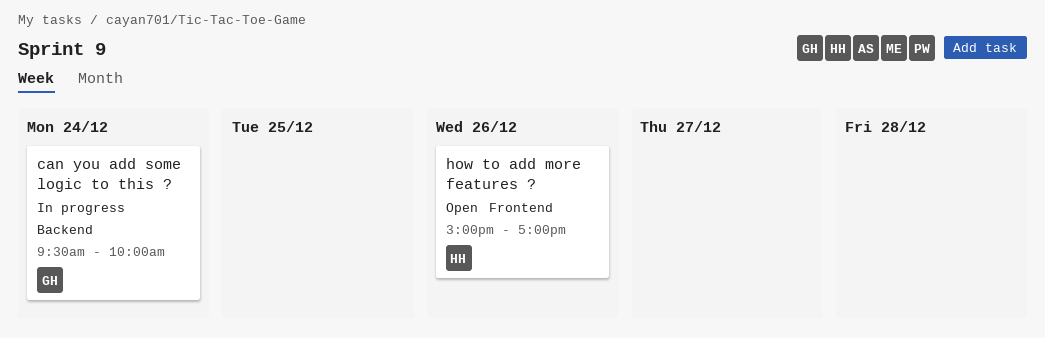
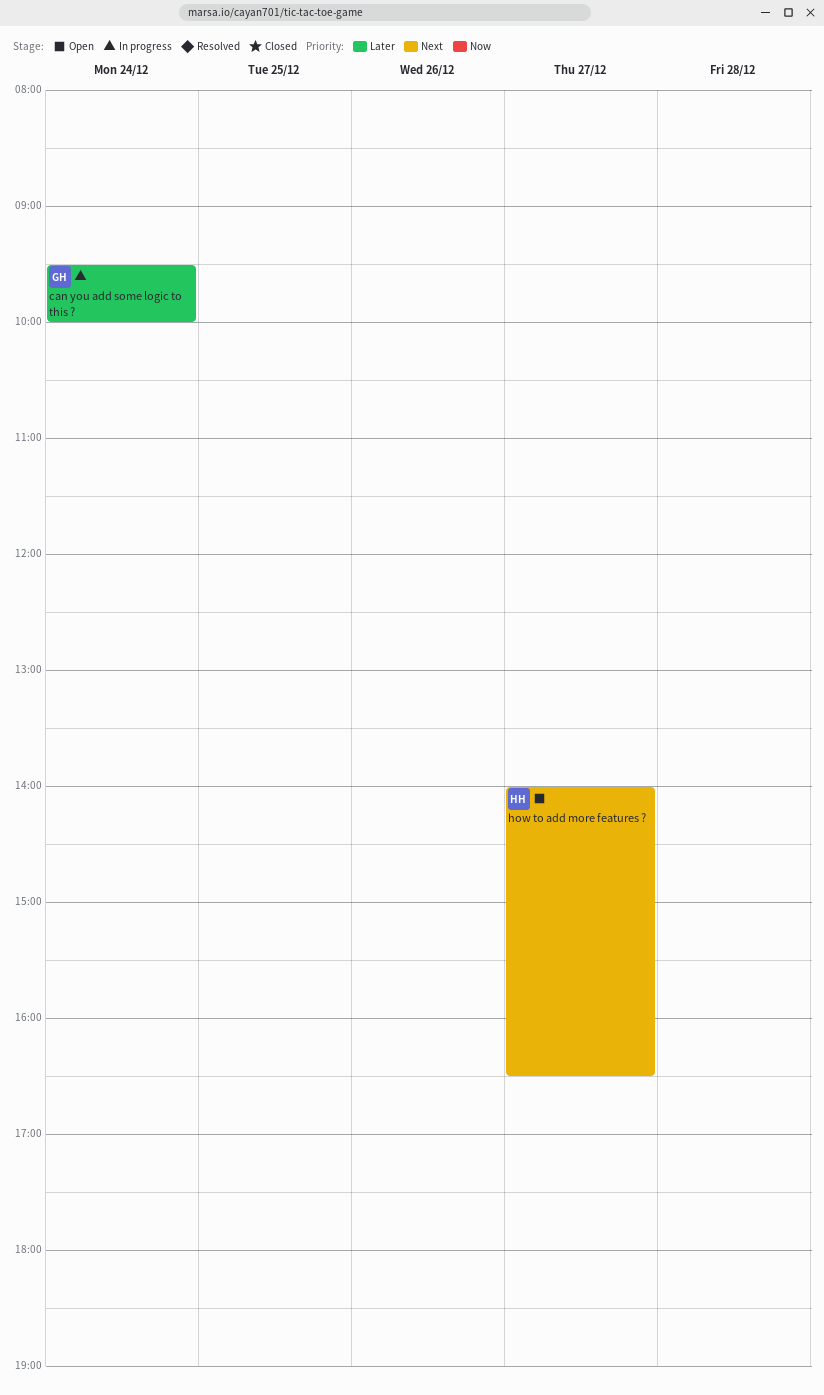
how to add more features ?, day: Dec 26 -> Dec 27
how to add more features ?, begins: 15:00 -> 14:00
how to add more features ?, ends: 17:00 -> 16:30

